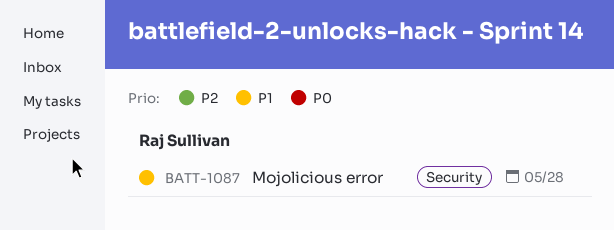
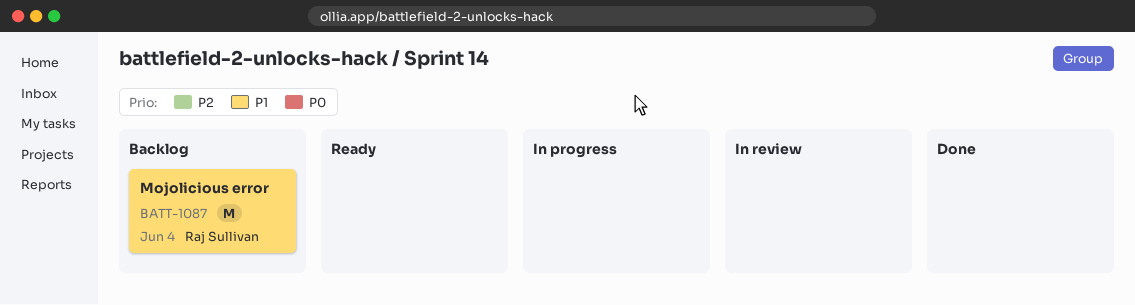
BATT-1087, due: May 28 -> Jun 4

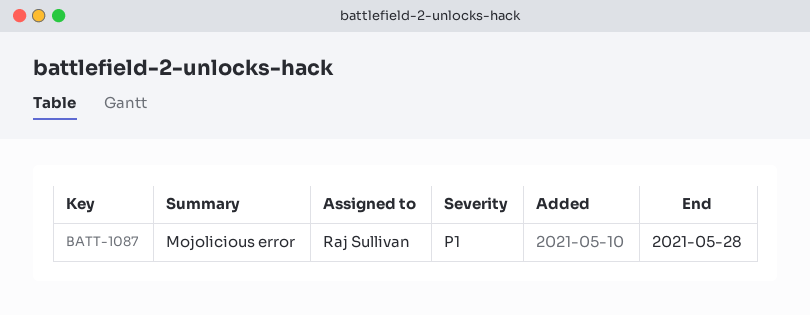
BATT-1087, due: Jun 4 -> May 28

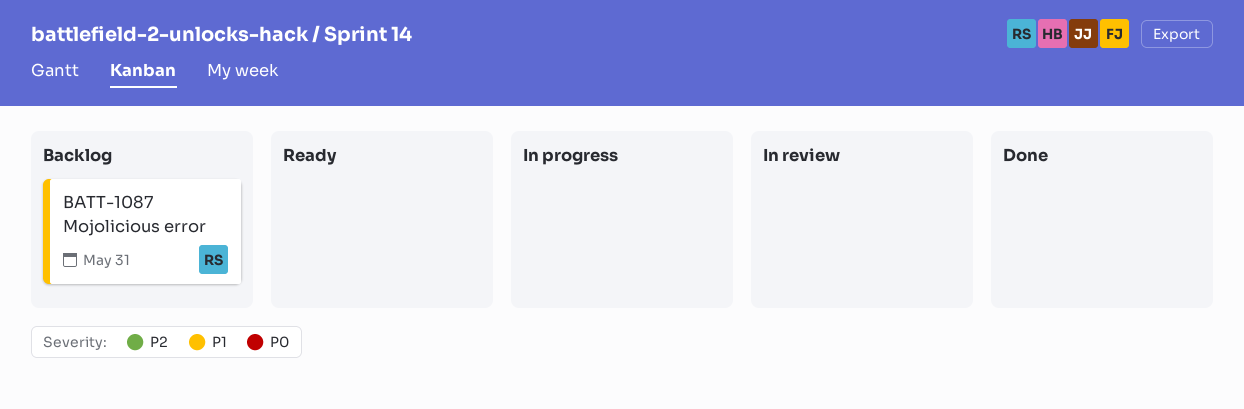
BATT-1087, due: May 28 -> May 31

